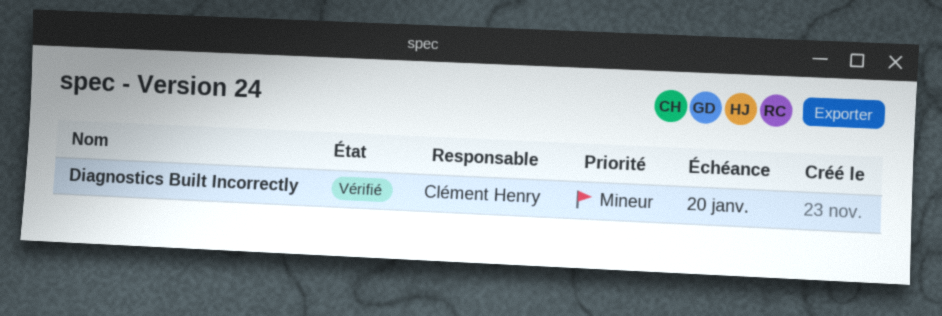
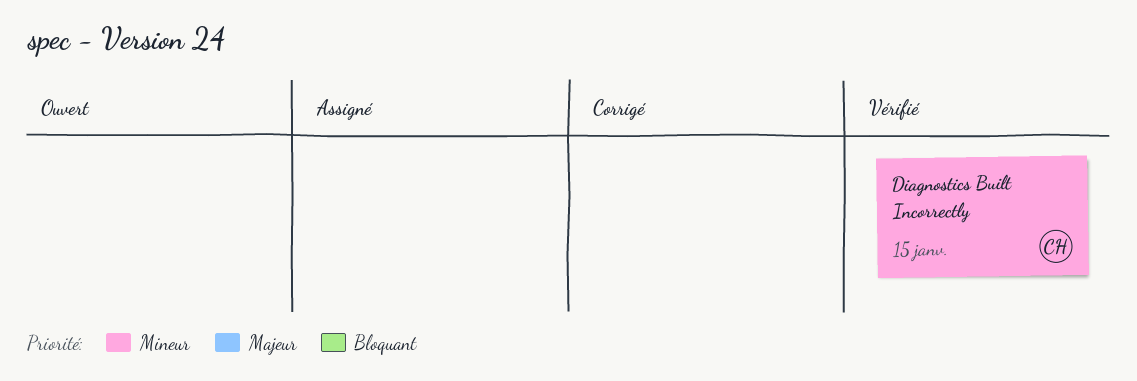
Diagnostics Built Incorrectly, due: Jan 20 -> Jan 15

